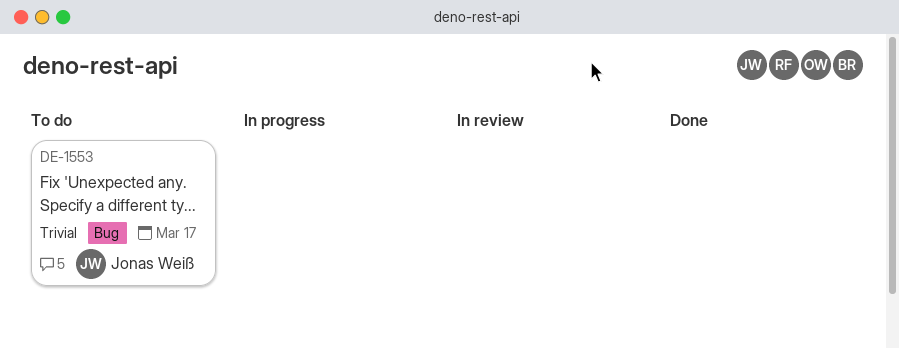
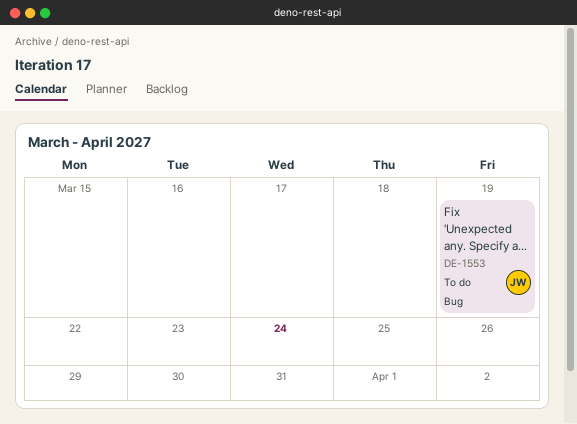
DE-1553, due: Mar 17 -> Mar 19

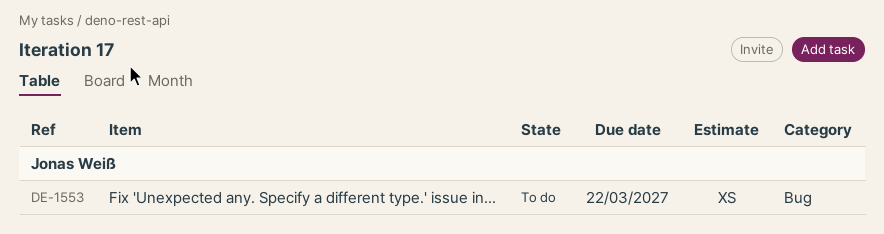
DE-1553, due: Mar 19 -> Mar 22

